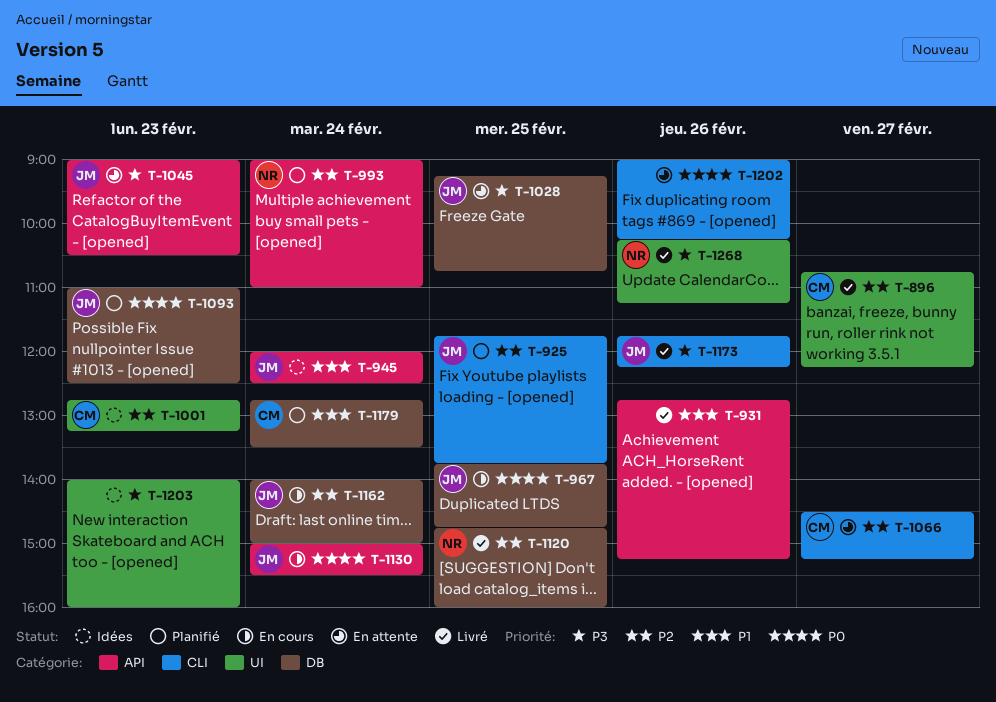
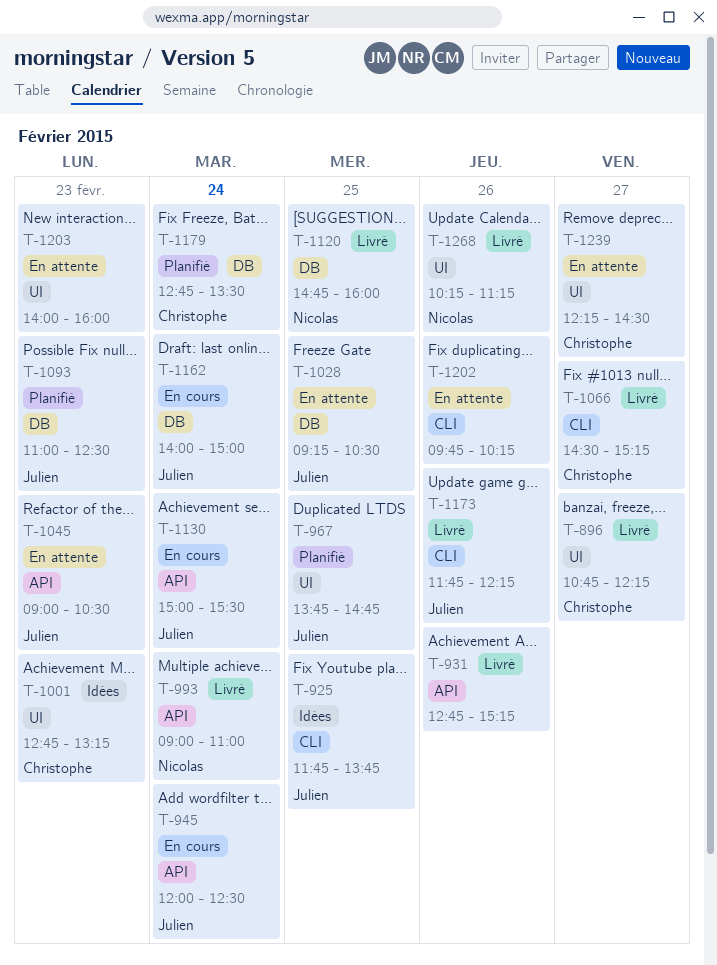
T-925, status: Planifié -> Idées
T-945, status: Idées -> En cours
T-967, status: En cours -> Planifié
T-967, label: DB -> UI
T-993, status: Planifié -> Livré
T-1028, ends: 10:45 -> 10:30
T-1066, status: En attente -> Livré
T-1202, begins: 09:00 -> 09:45
T-1203, status: Idées -> En attente
T-1239: none -> present

